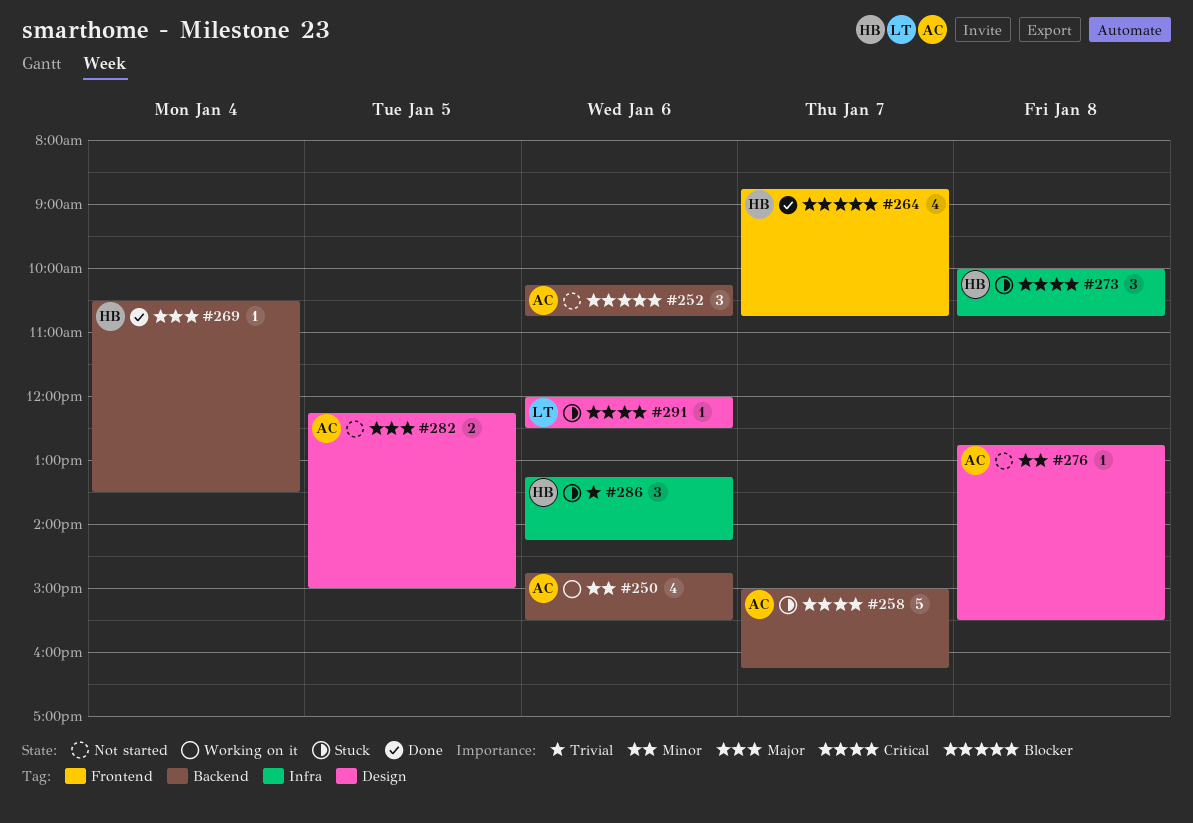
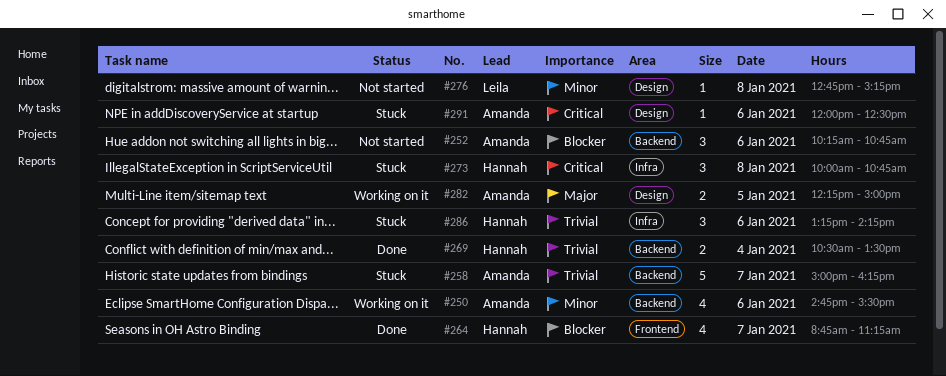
#258, priority: Critical -> Trivial
#264, ends: 10:45 -> 11:15
#269, priority: Major -> Trivial
#269, estimate: 1 -> 2
#276, owner: Amanda -> Leila
#276, ends: 15:30 -> 15:15
#282, status: Not started -> Working on it
#291, owner: Leila -> Amanda

